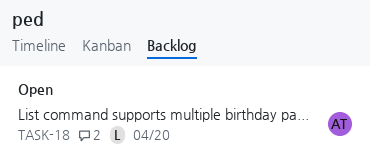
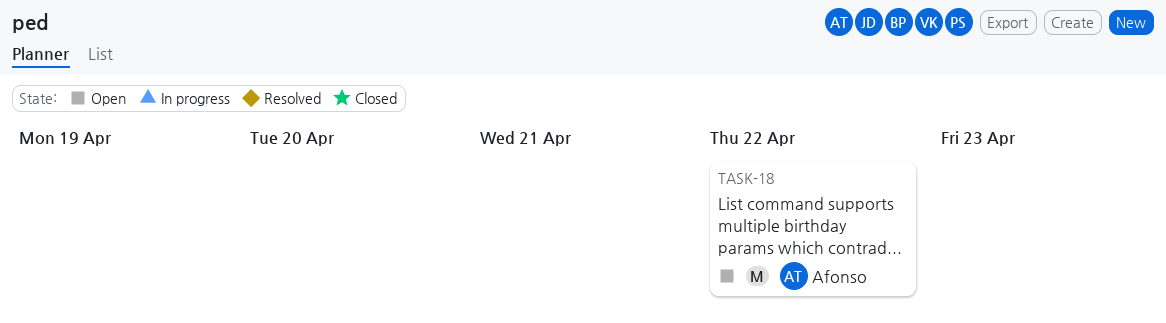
TASK-18, estimate: L -> M
TASK-18, due: Apr 20 -> Apr 22

